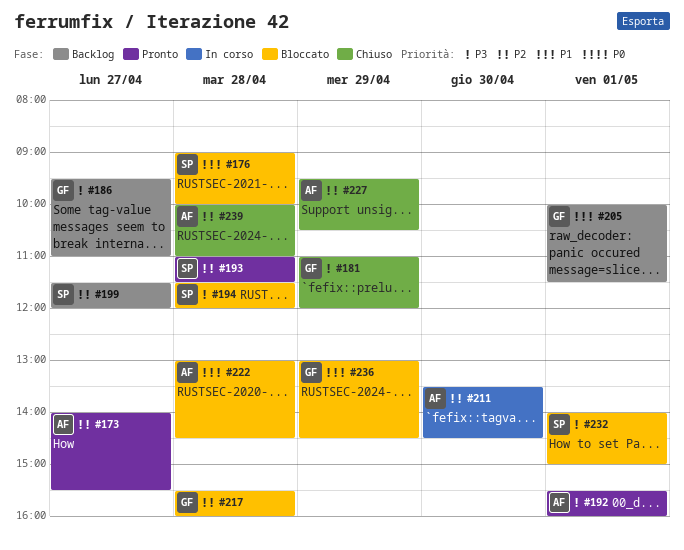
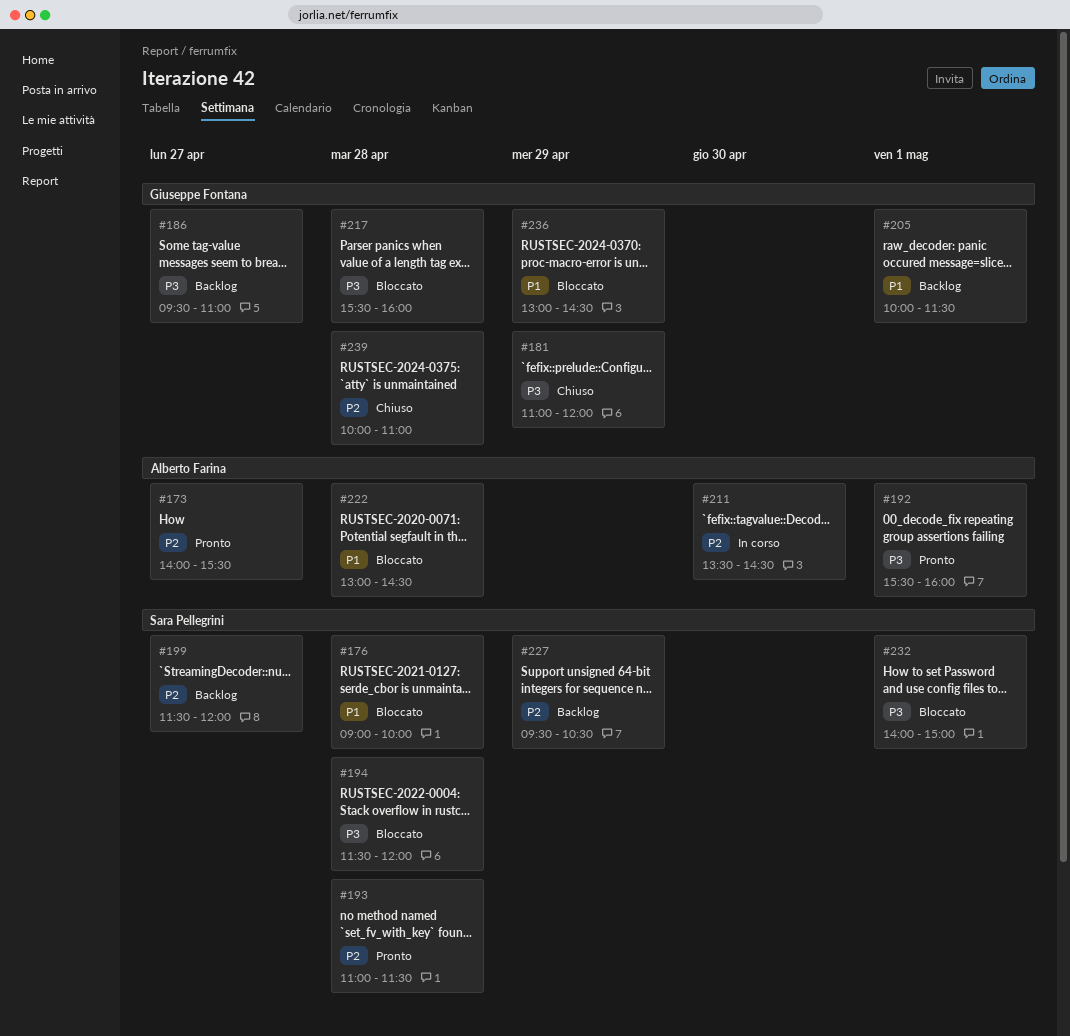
#217, priority: P2 -> P3
#227, status: Chiuso -> Backlog
#227, owner: Alberto Farina -> Sara Pellegrini
#239, owner: Alberto Farina -> Giuseppe Fontana

